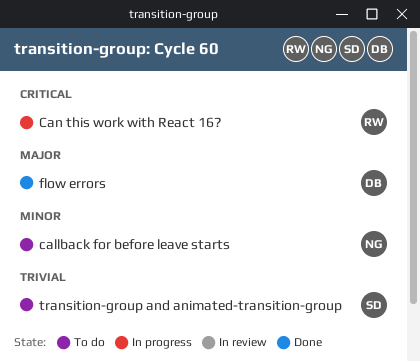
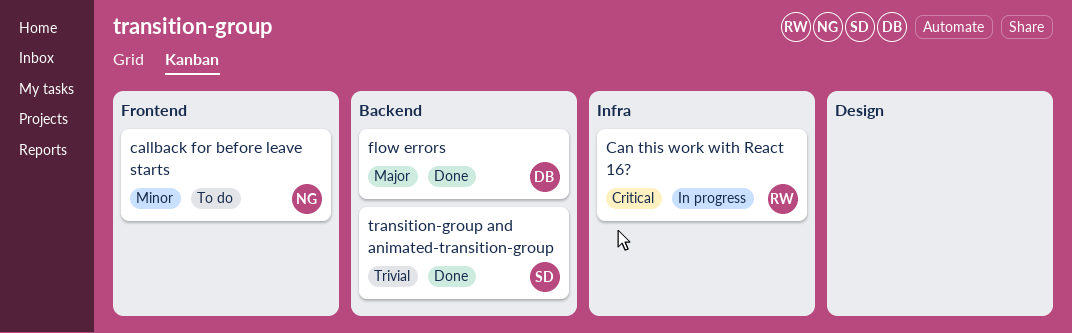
transition-group and animated-transition-group, status: To do -> Done

